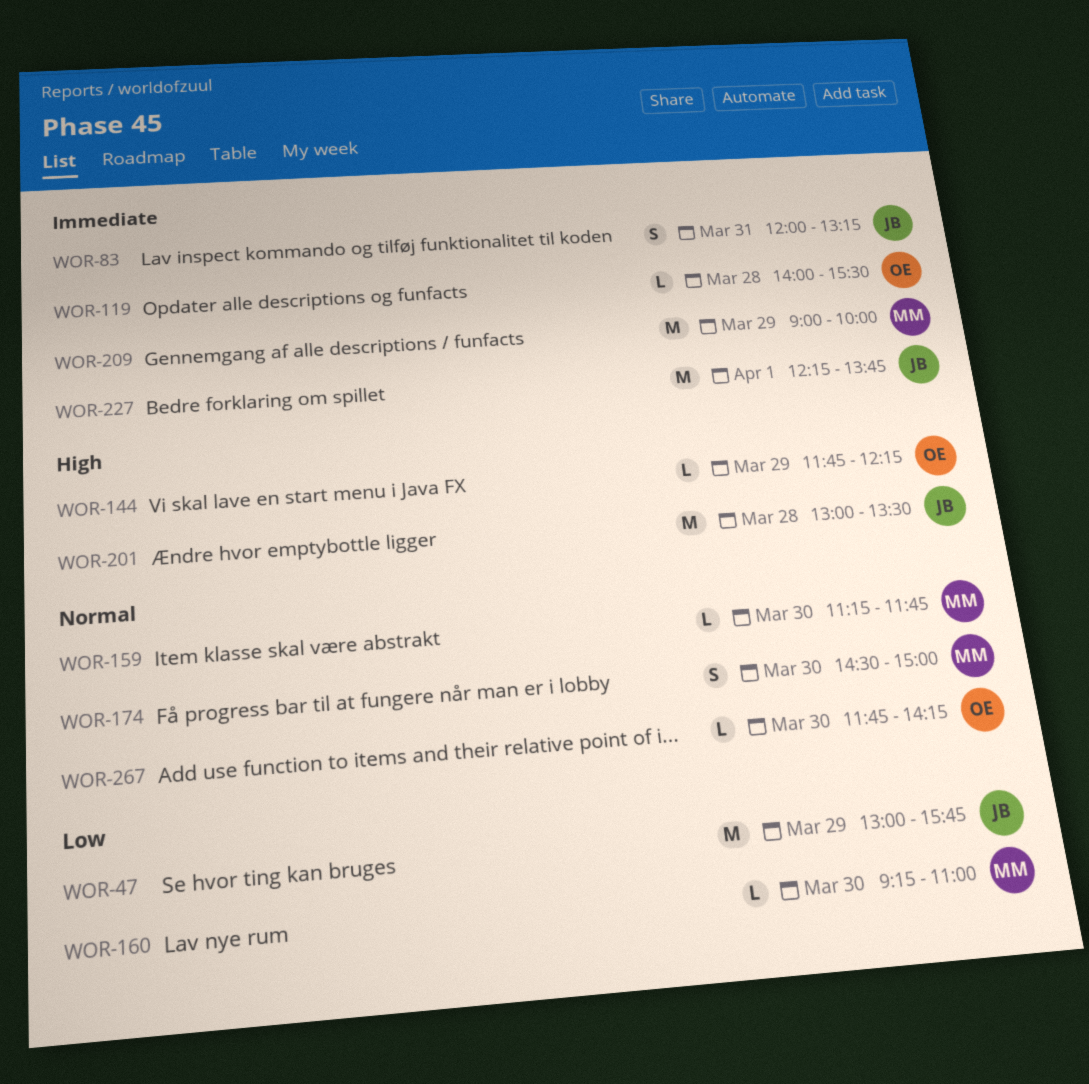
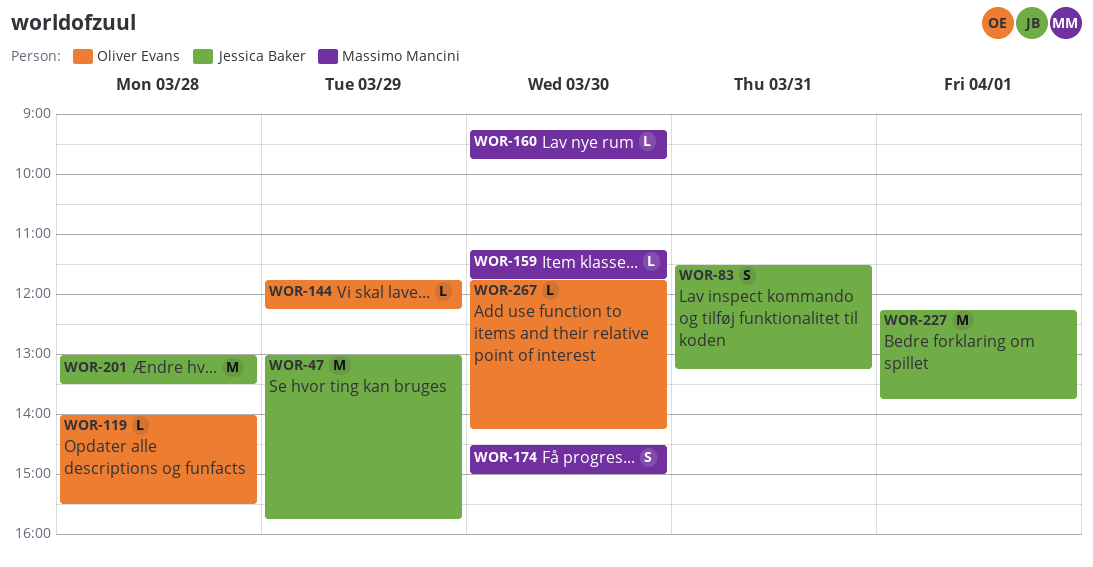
WOR-83, begins: 12:00 -> 11:30
WOR-160, ends: 11:00 -> 09:45
WOR-209: present -> none

